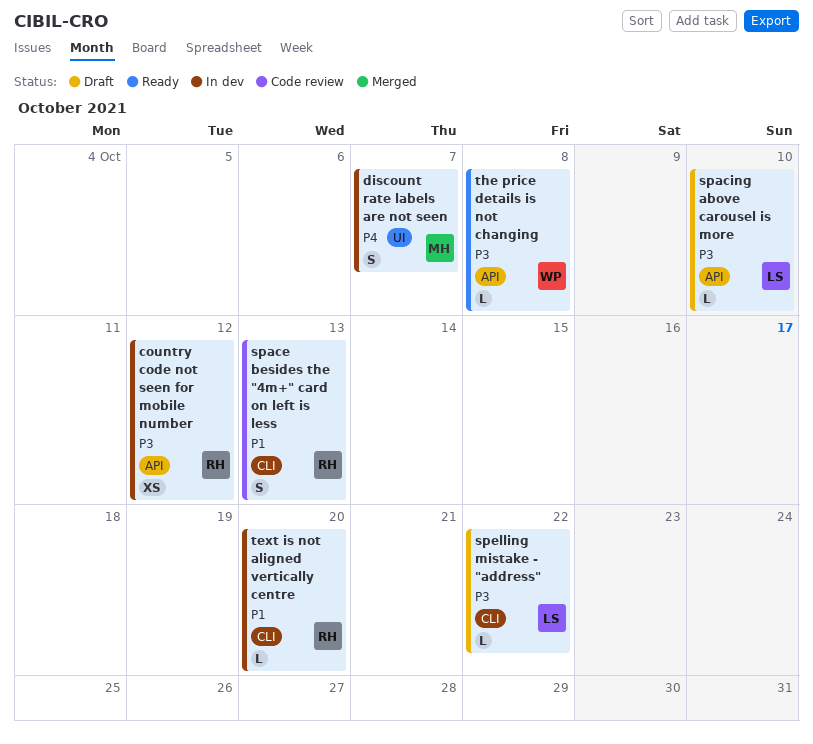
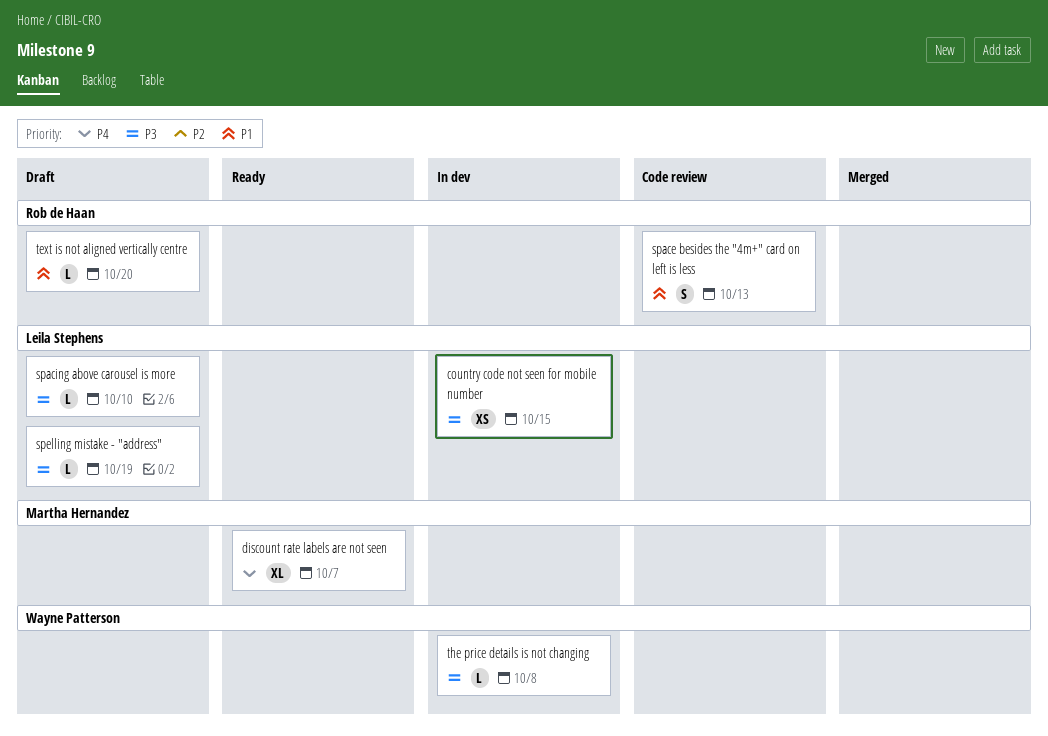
country code not seen for mobile number, owner: Rob de Haan -> Leila Stephens
country code not seen for mobile number, due: Oct 12 -> Oct 15
discount rate labels are not seen, status: In dev -> Ready
discount rate labels are not seen, estimate: S -> XL
spelling mistake - "address", due: Oct 22 -> Oct 19
text is not aligned vertically centre, status: In dev -> Draft
the price details is not changing, status: Ready -> In dev

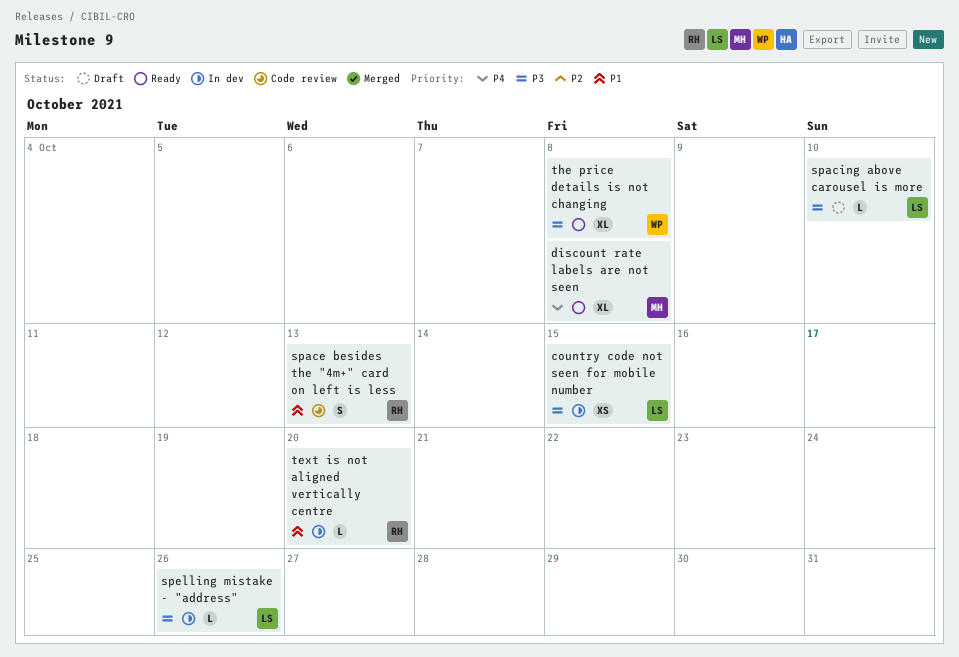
discount rate labels are not seen, due: Oct 7 -> Oct 8
spelling mistake - "address", status: Draft -> In dev
spelling mistake - "address", due: Oct 19 -> Oct 26
text is not aligned vertically centre, status: Draft -> In dev
the price details is not changing, status: In dev -> Ready
the price details is not changing, estimate: L -> XL

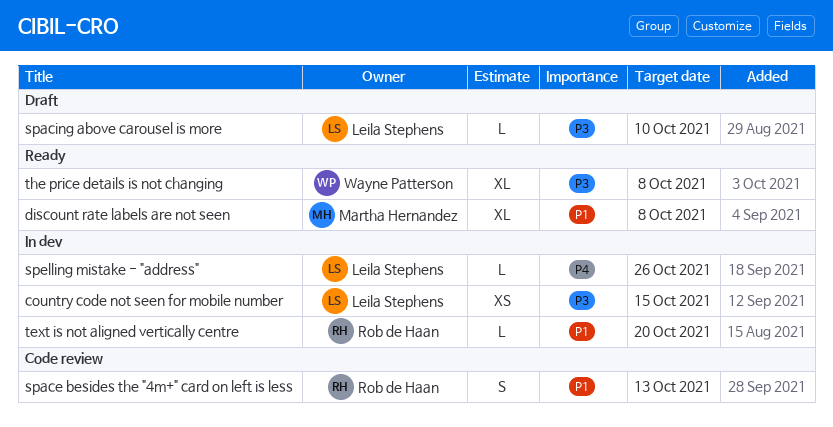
discount rate labels are not seen, priority: P4 -> P1
spelling mistake - "address", priority: P3 -> P4

